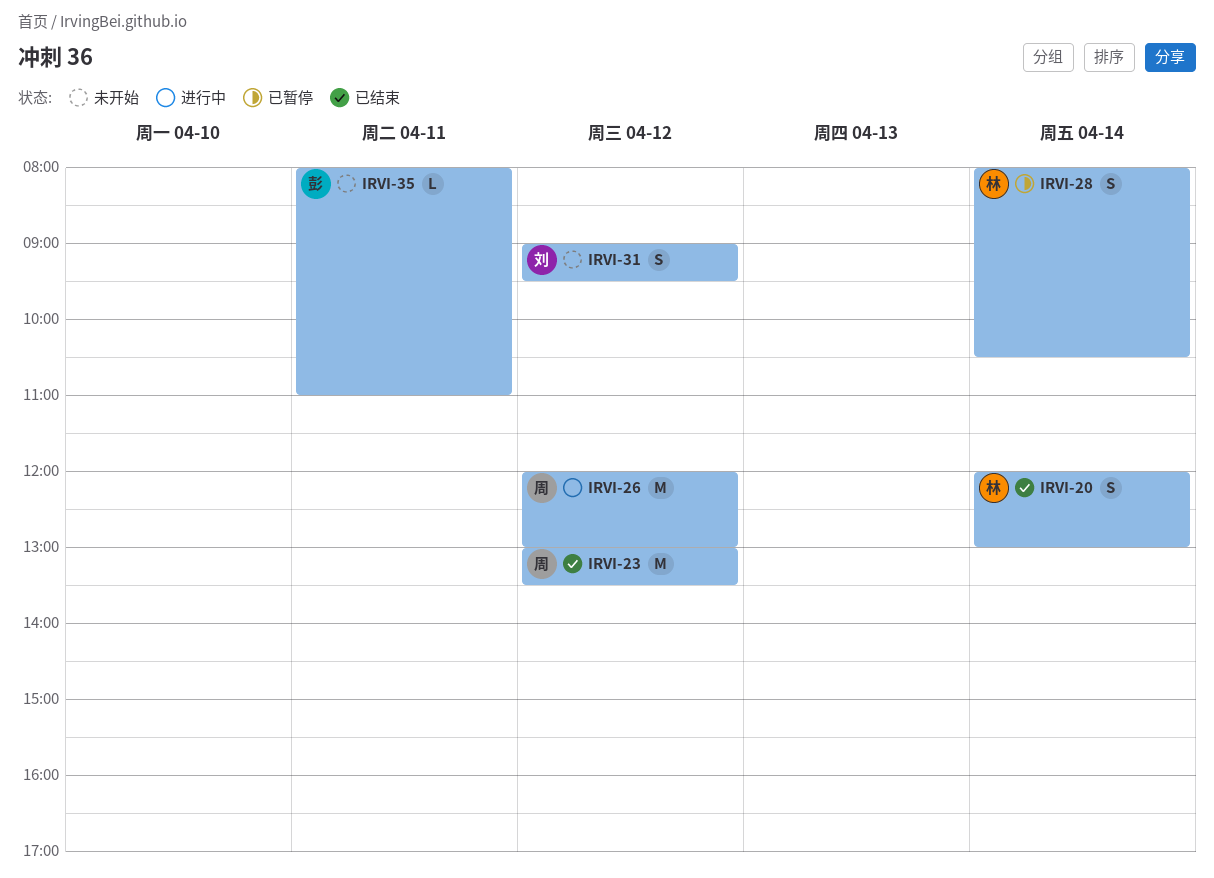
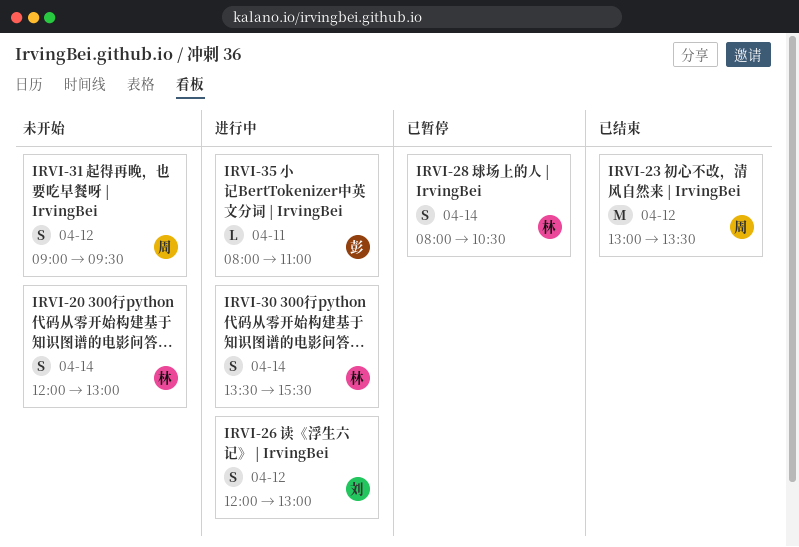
IRVI-20, status: 已结束 -> 未开始
IRVI-26, owner: 周 -> 刘
IRVI-26, estimate: M -> S
IRVI-30: none -> present
IRVI-31, owner: 刘 -> 周
IRVI-35, status: 未开始 -> 进行中

